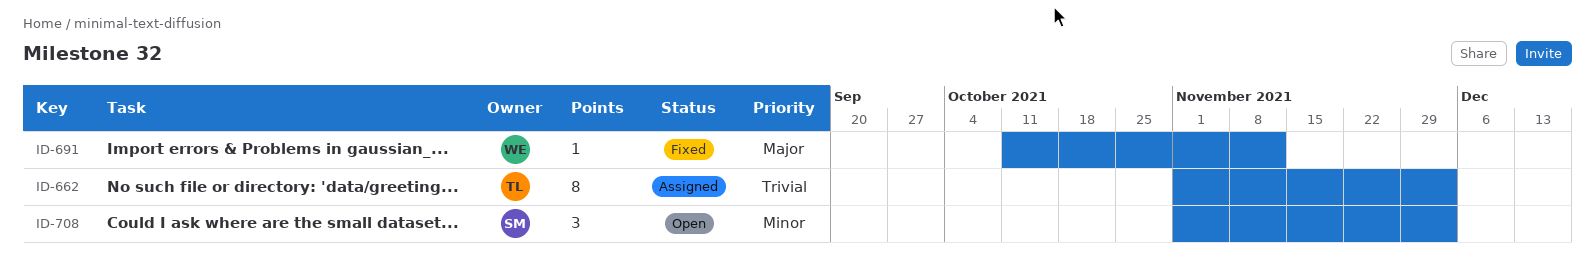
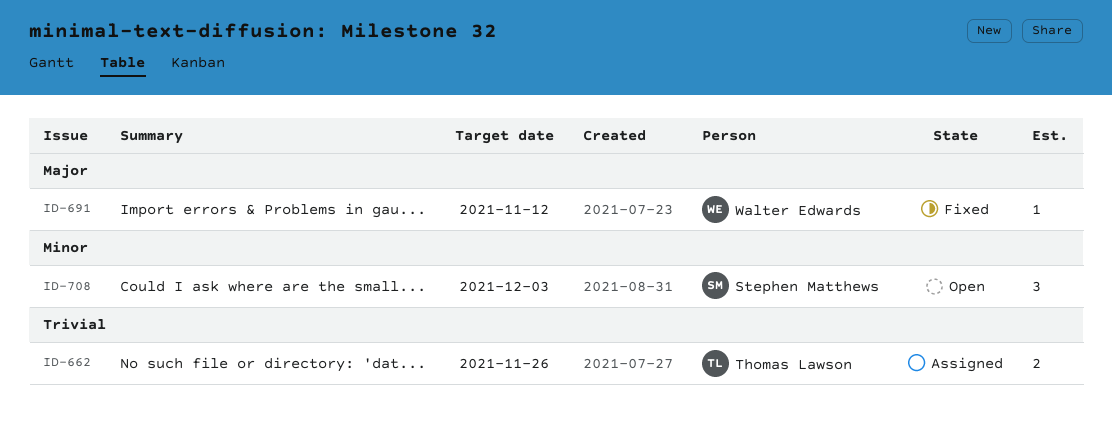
ID-662, estimate: 8 -> 2
ID-662, due: Dec 3 -> Nov 26

